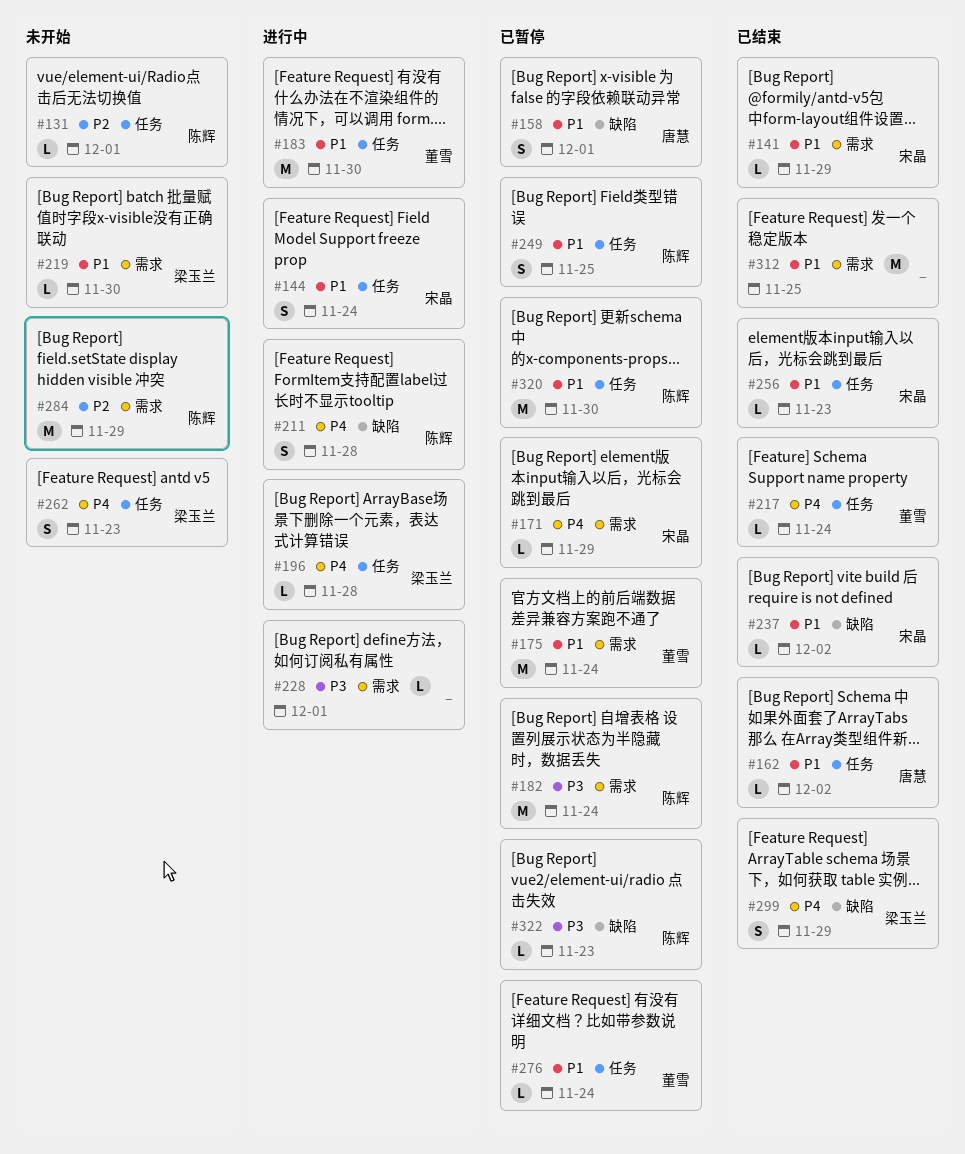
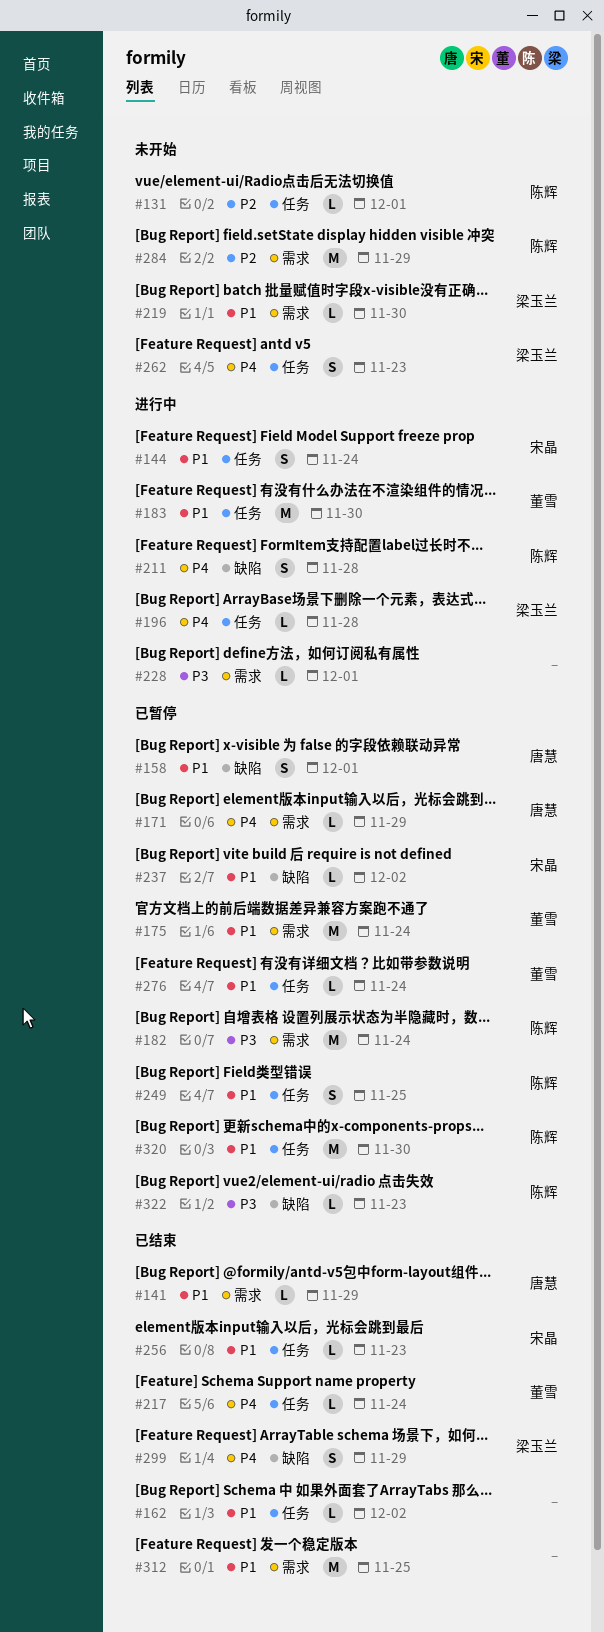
#141, owner: 宋晶 -> 唐慧
#162, owner: 唐慧 -> none
#171, owner: 宋晶 -> 唐慧
#237, status: 已结束 -> 已暂停

